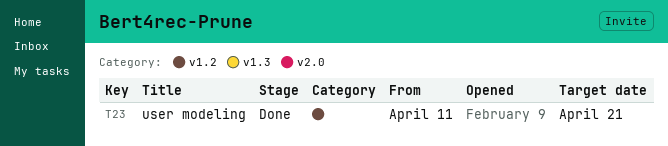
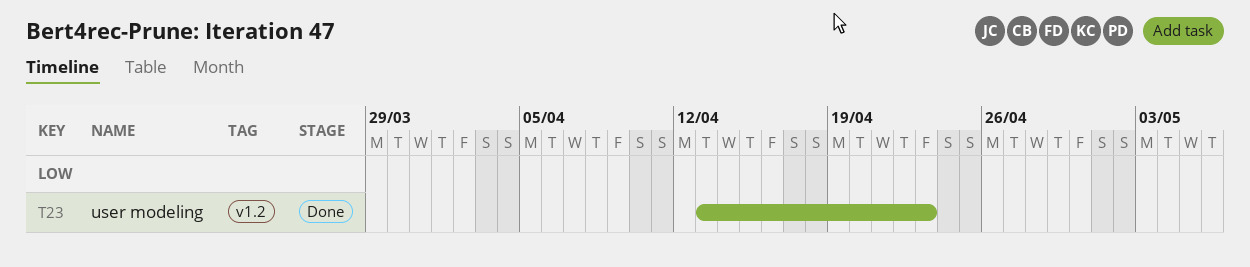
T23, start: Apr 11 -> Apr 13
T23, due: Apr 21 -> Apr 23

